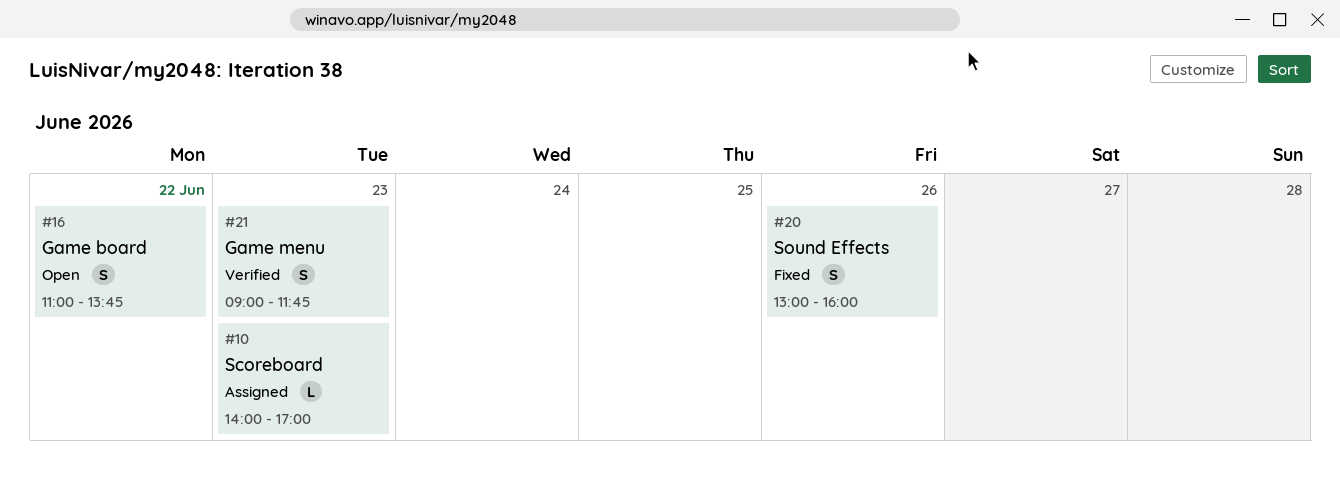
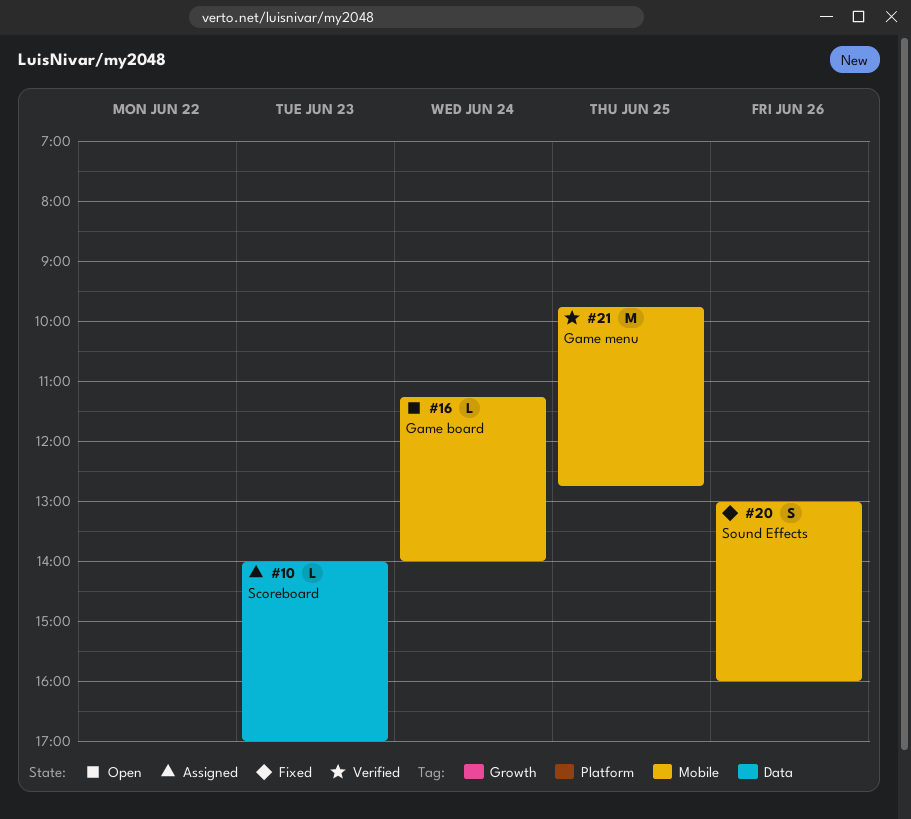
#16, estimate: S -> L
#16, day: Jun 22 -> Jun 24
#16, begins: 11:00 -> 11:15
#16, ends: 13:45 -> 14:00
#21, estimate: S -> M
#21, day: Jun 23 -> Jun 25
#21, begins: 09:00 -> 09:45
#21, ends: 11:45 -> 12:45

